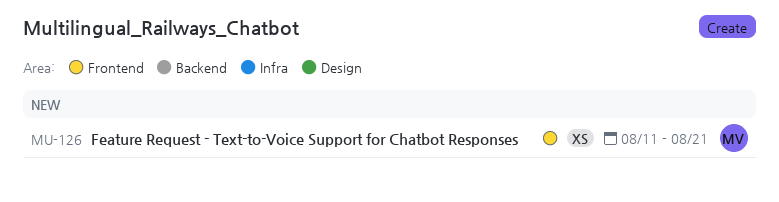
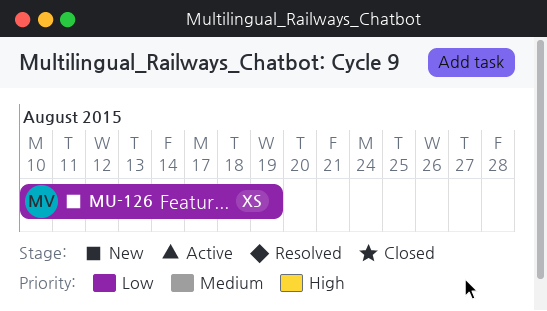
MU-126, start: Aug 11 -> Aug 10
MU-126, due: Aug 21 -> Aug 19

